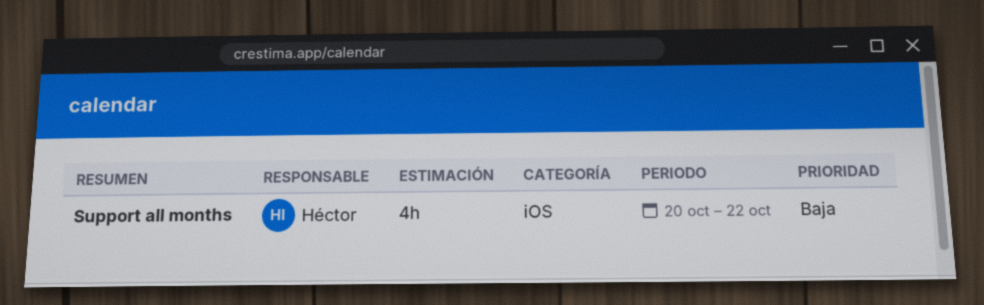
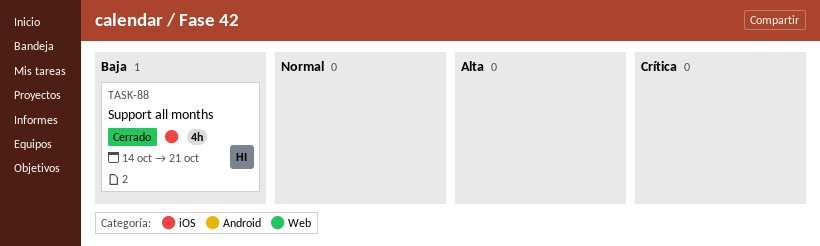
Support all months, start: Oct 20 -> Oct 14
Support all months, due: Oct 22 -> Oct 21

